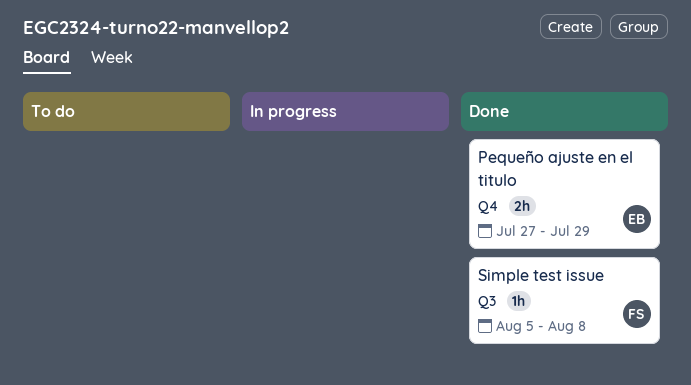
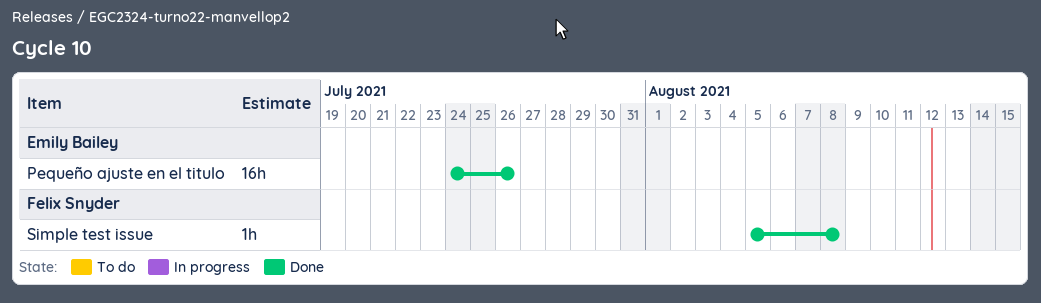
Pequeño ajuste en el titulo, estimate: 2h -> 16h
Pequeño ajuste en el titulo, start: Jul 27 -> Jul 24
Pequeño ajuste en el titulo, due: Jul 29 -> Jul 26

